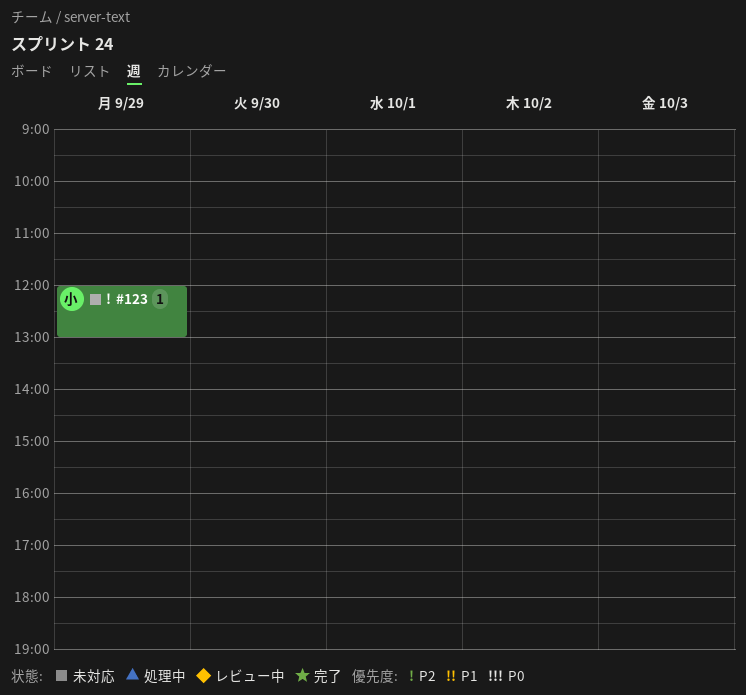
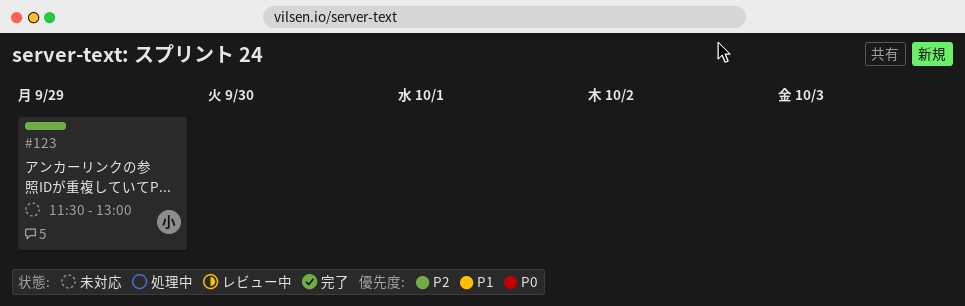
#123, begins: 12:00 -> 11:30

